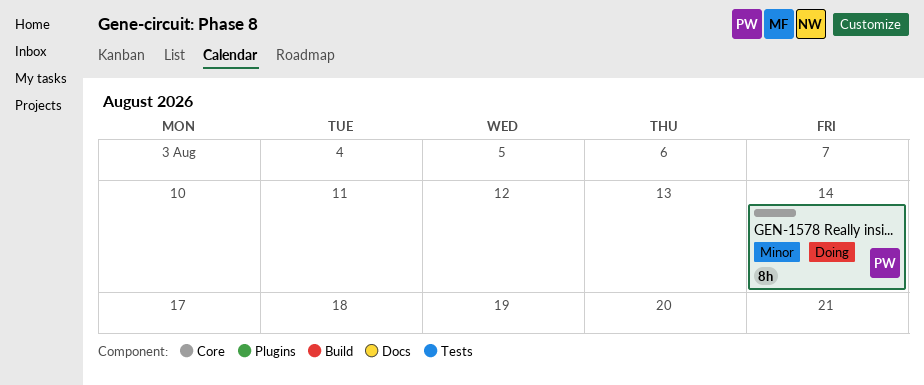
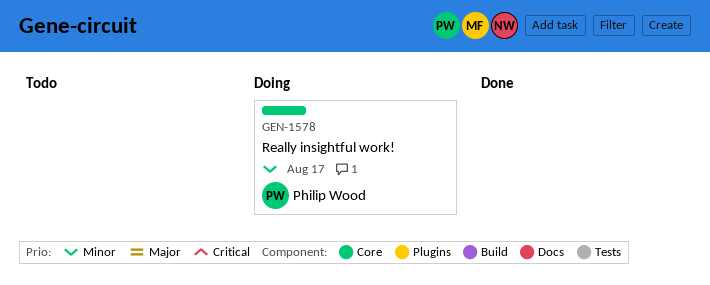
GEN-1578, due: Aug 14 -> Aug 17

